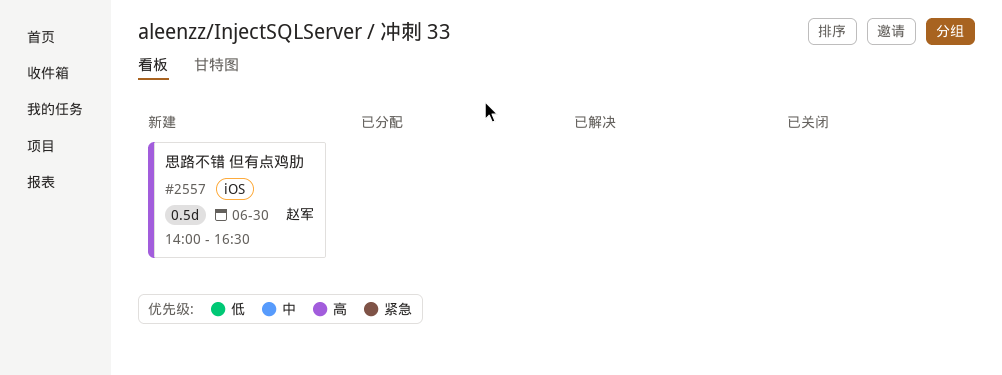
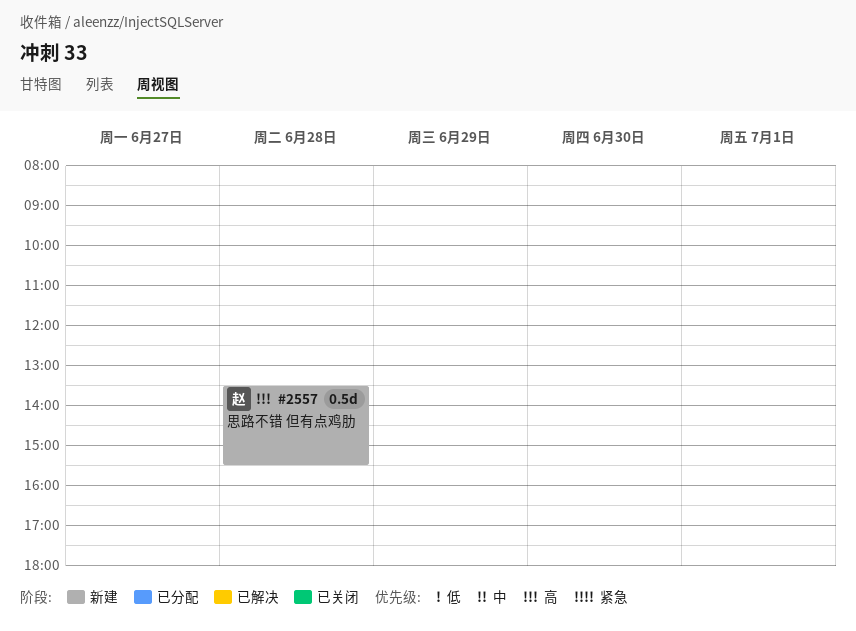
#2557, day: Jun 30 -> Jun 28
#2557, begins: 14:00 -> 13:30
#2557, ends: 16:30 -> 15:30

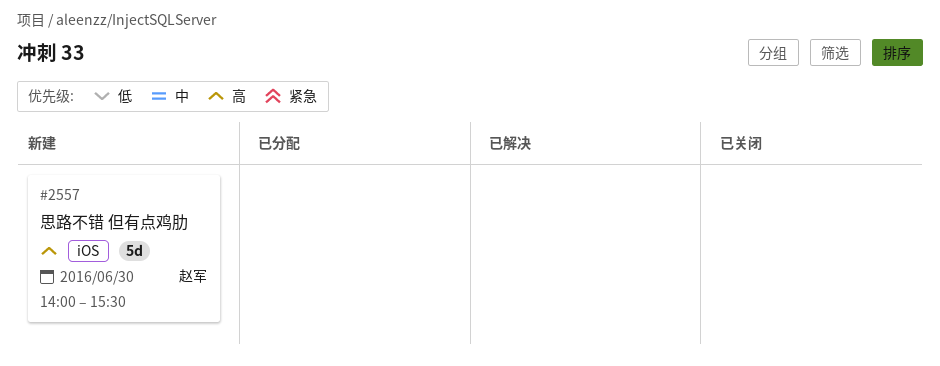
#2557, estimate: 0.5d -> 5d
#2557, day: Jun 28 -> Jun 30
#2557, begins: 13:30 -> 14:00

